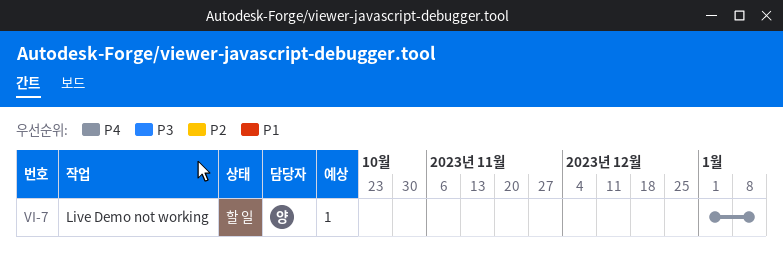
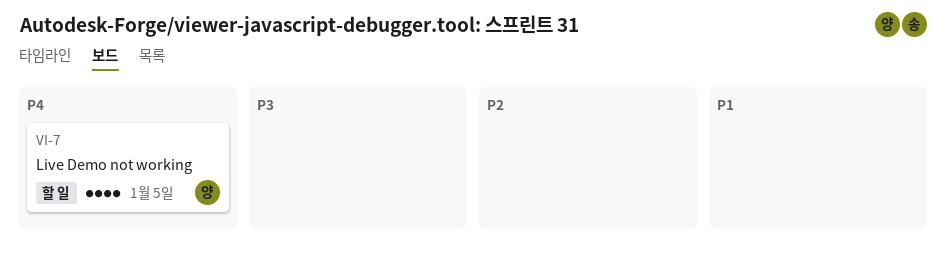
VI-7, estimate: 1 -> 4
VI-7, due: Jan 12 -> Jan 5

